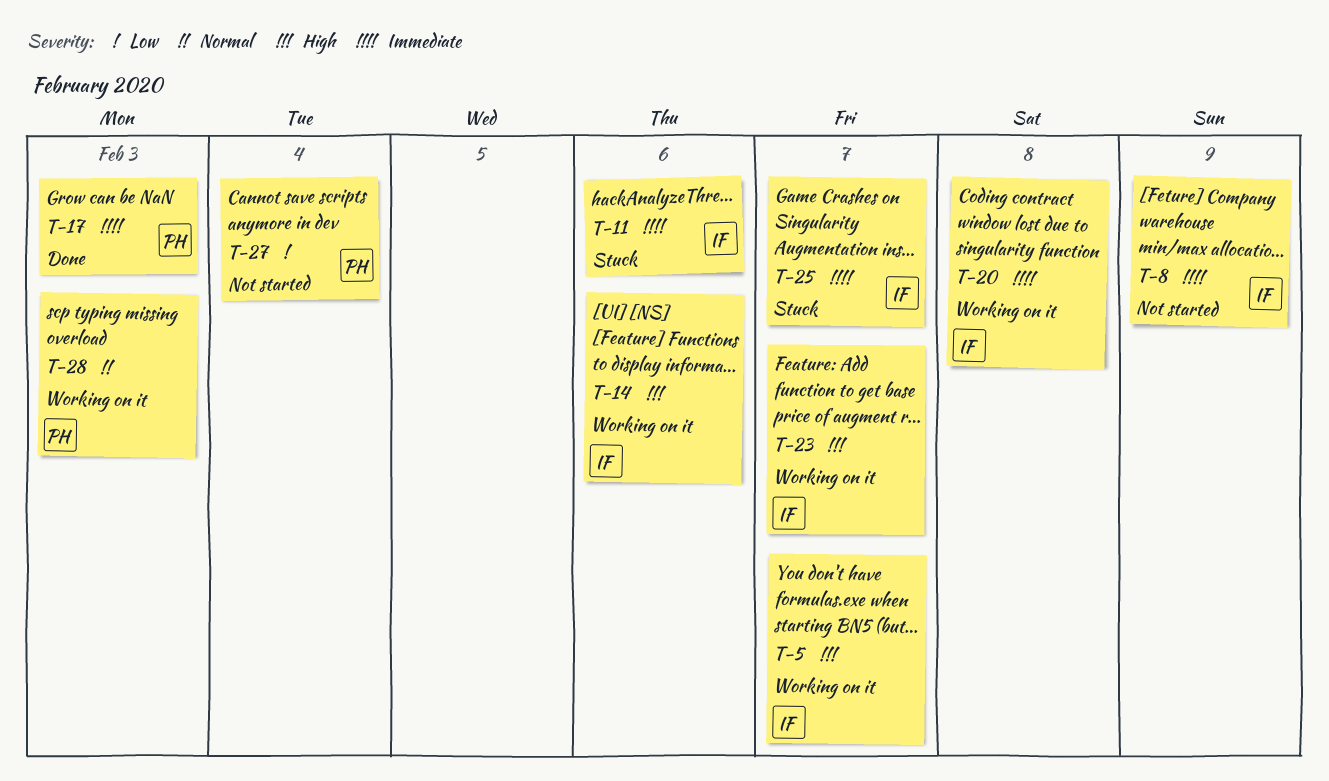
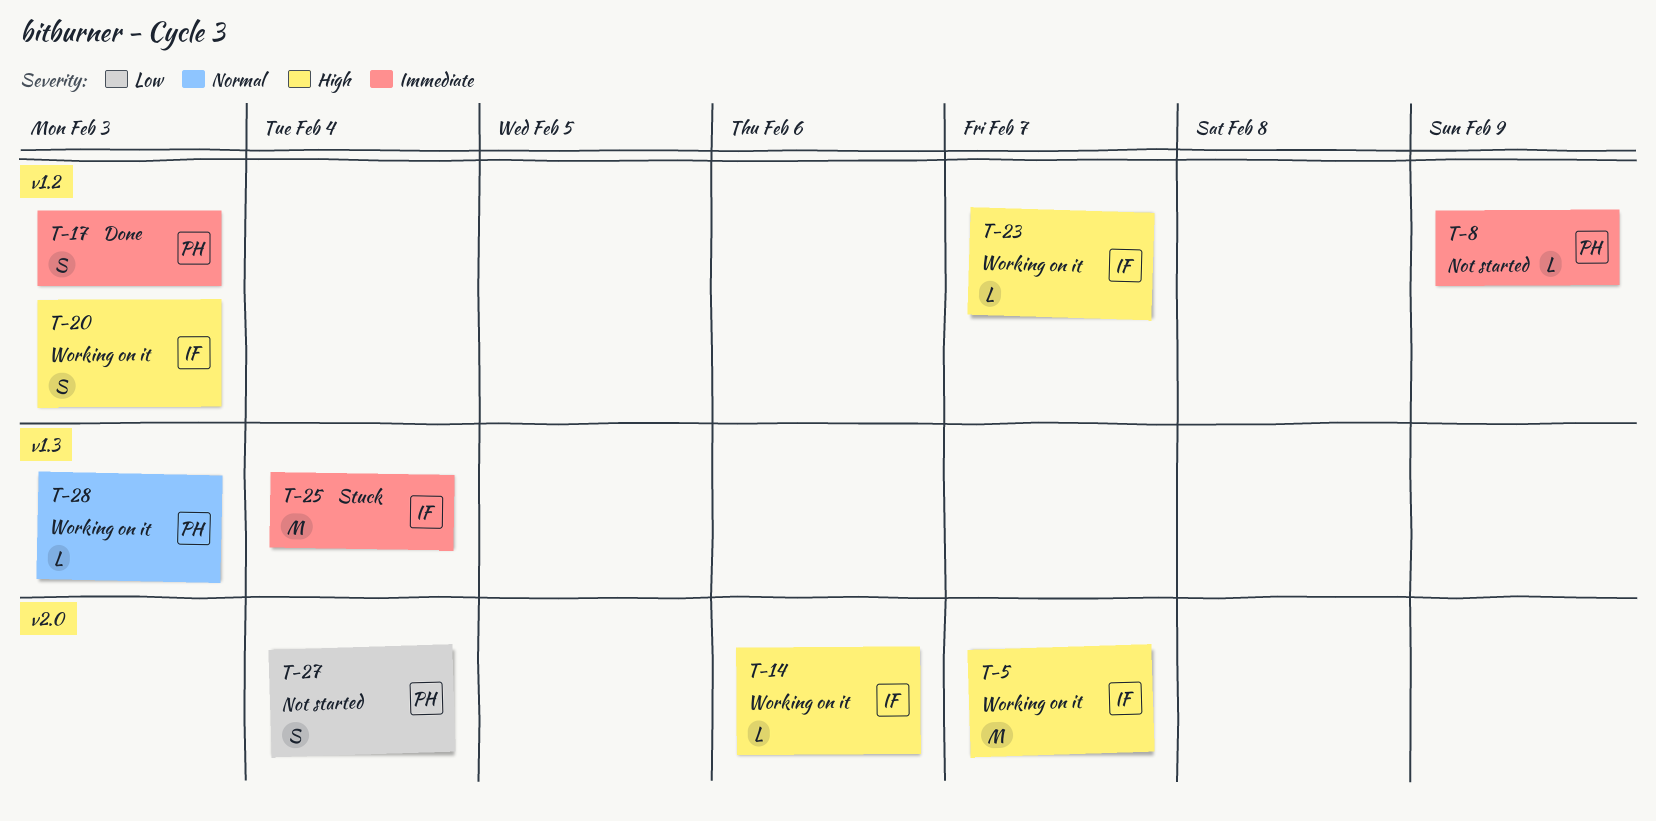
T-8, owner: IF -> PH
T-11: present -> none
T-20, priority: Immediate -> High
T-20, due: Feb 8 -> Feb 3
T-25, due: Feb 7 -> Feb 4

